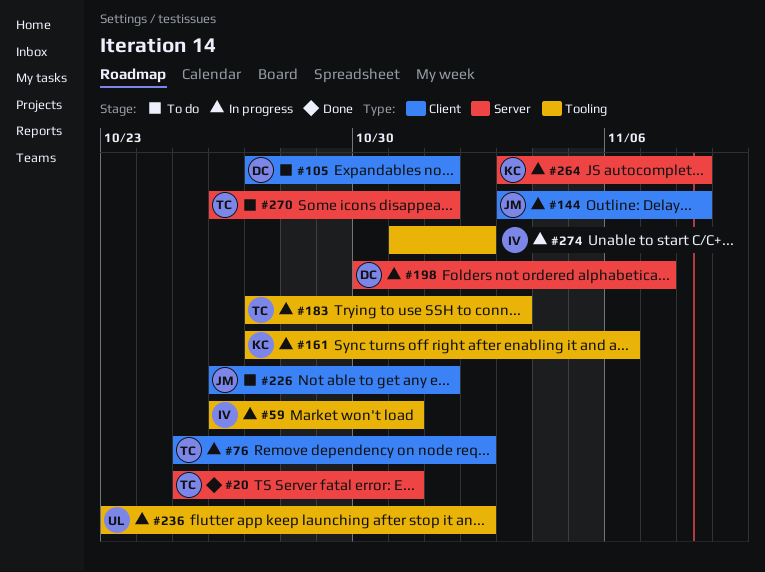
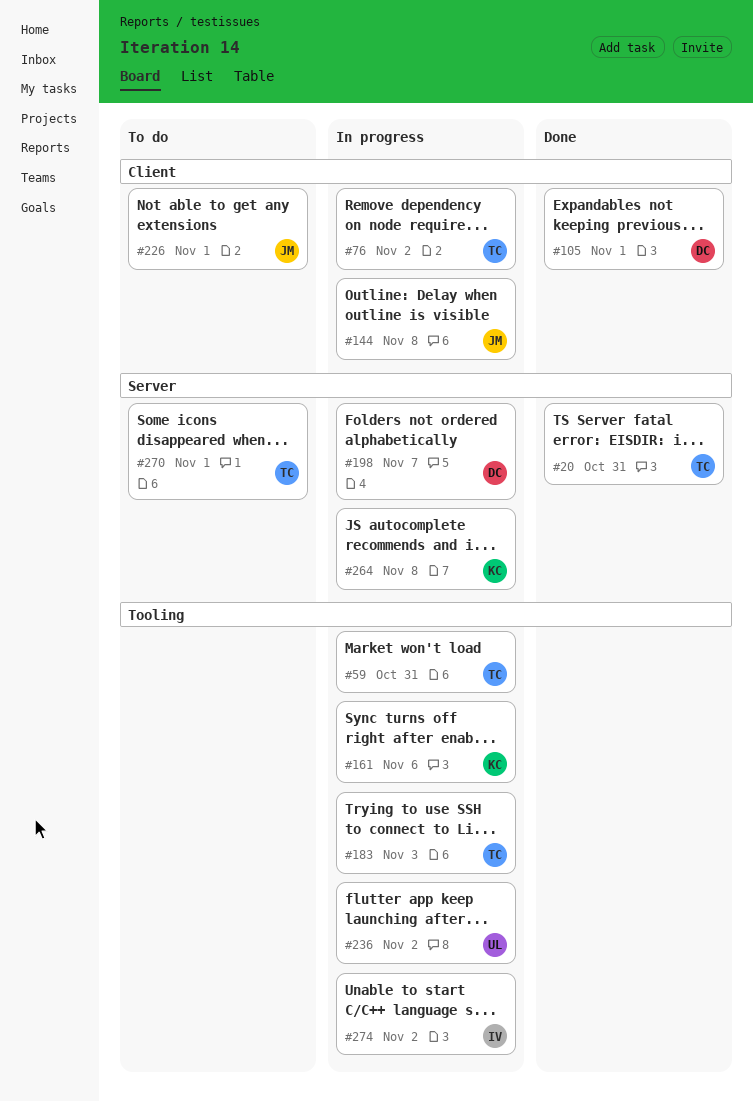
#59, owner: IV -> TC
#105, status: To do -> Done

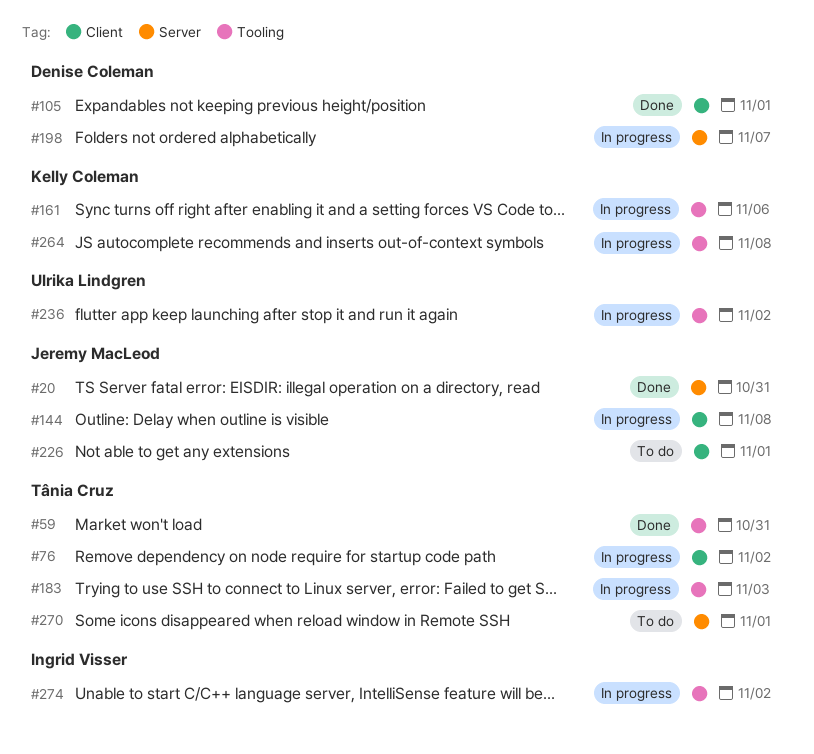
#20, owner: Tânia Cruz -> Jeremy MacLeod
#59, status: In progress -> Done
#264, label: Server -> Tooling

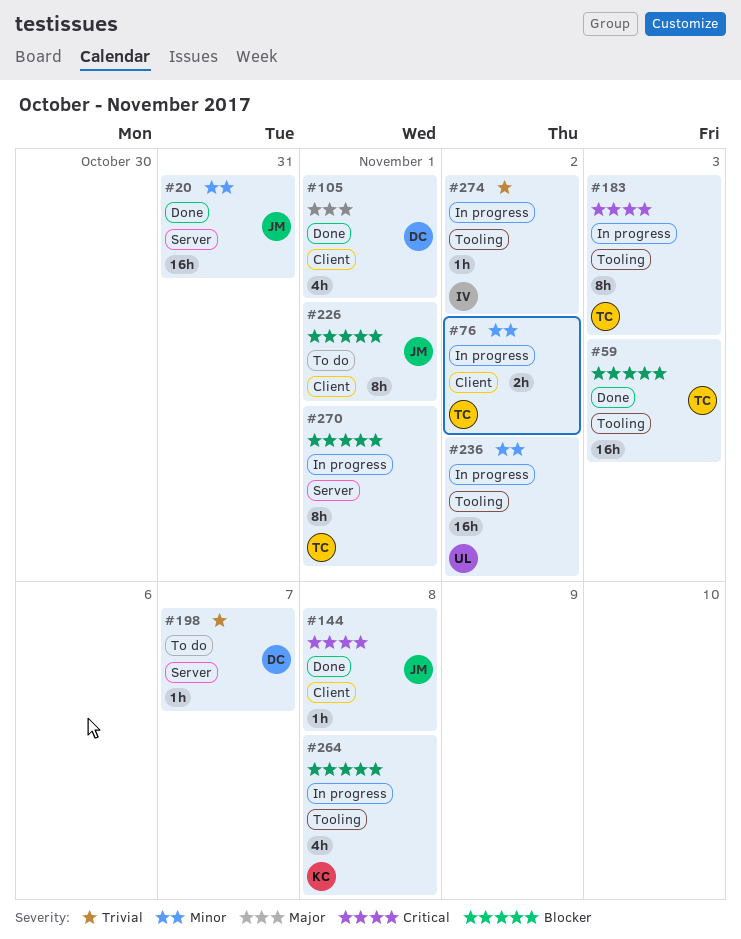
#59, due: Oct 31 -> Nov 3
#144, status: In progress -> Done
#161: present -> none
#198, status: In progress -> To do
#270, status: To do -> In progress

